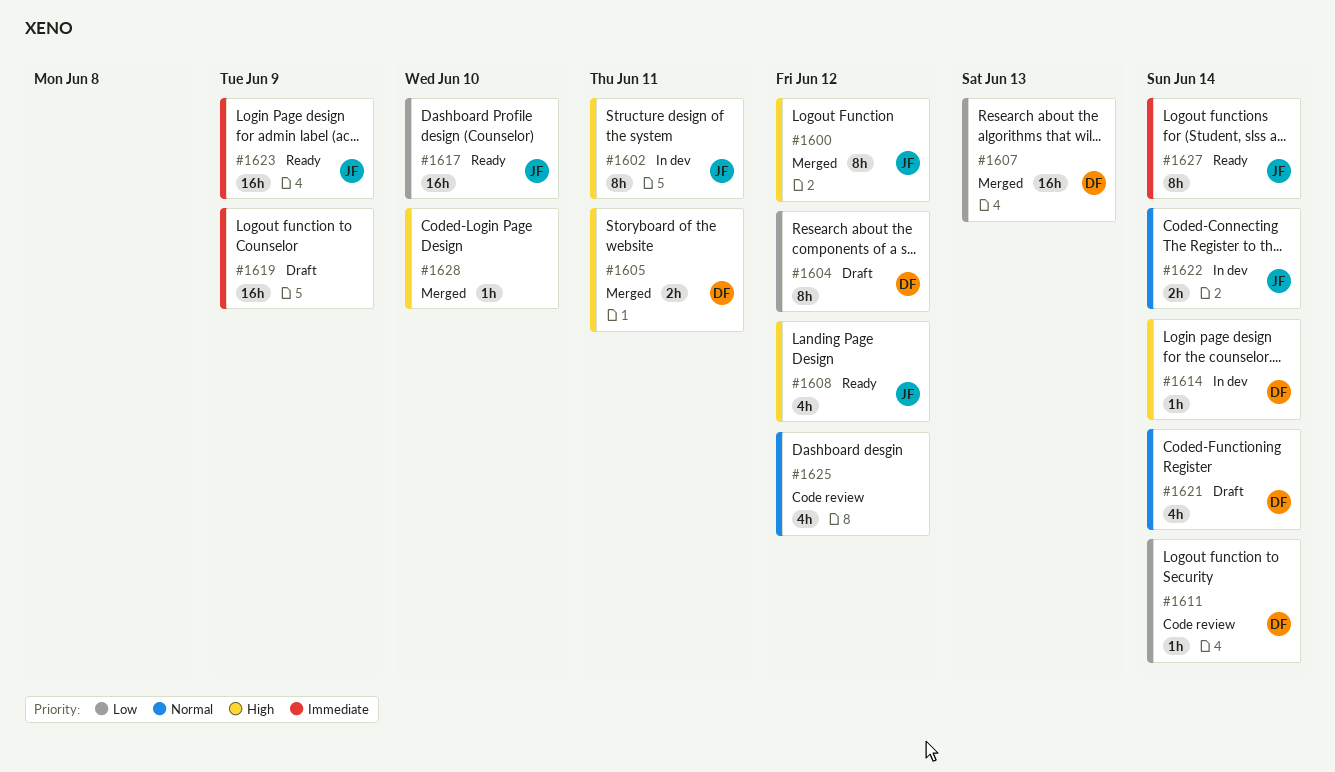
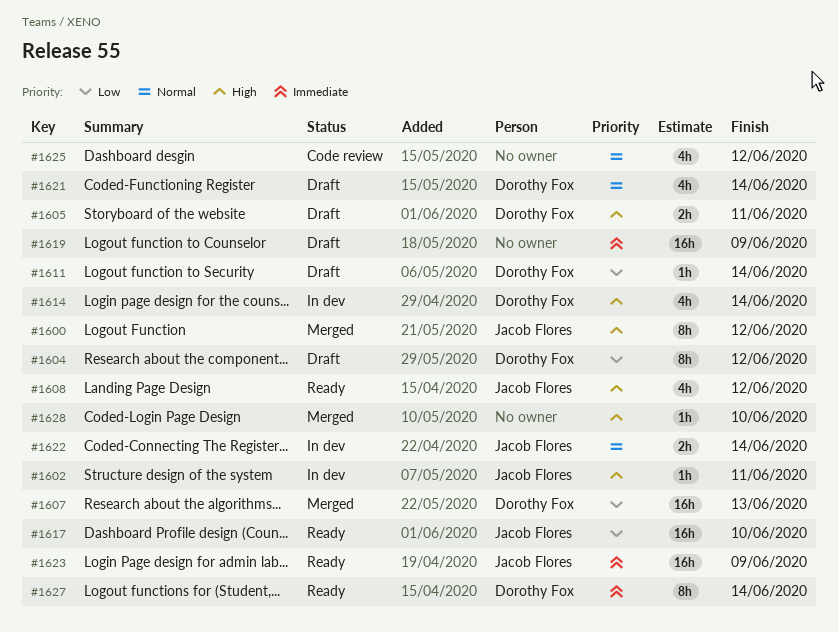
#1602, estimate: 8h -> 1h
#1605, status: Merged -> Draft
#1611, status: Code review -> Draft
#1614, estimate: 1h -> 4h
#1627, owner: Jacob Flores -> Dorothy Fox

